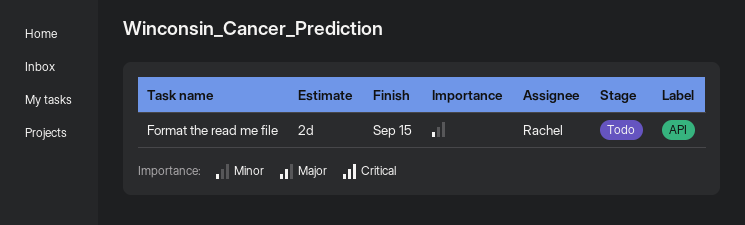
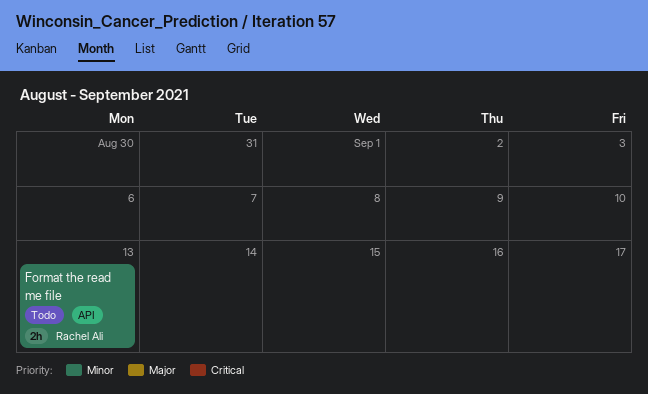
Format the read me file, estimate: 2d -> 2h
Format the read me file, due: Sep 15 -> Sep 13

